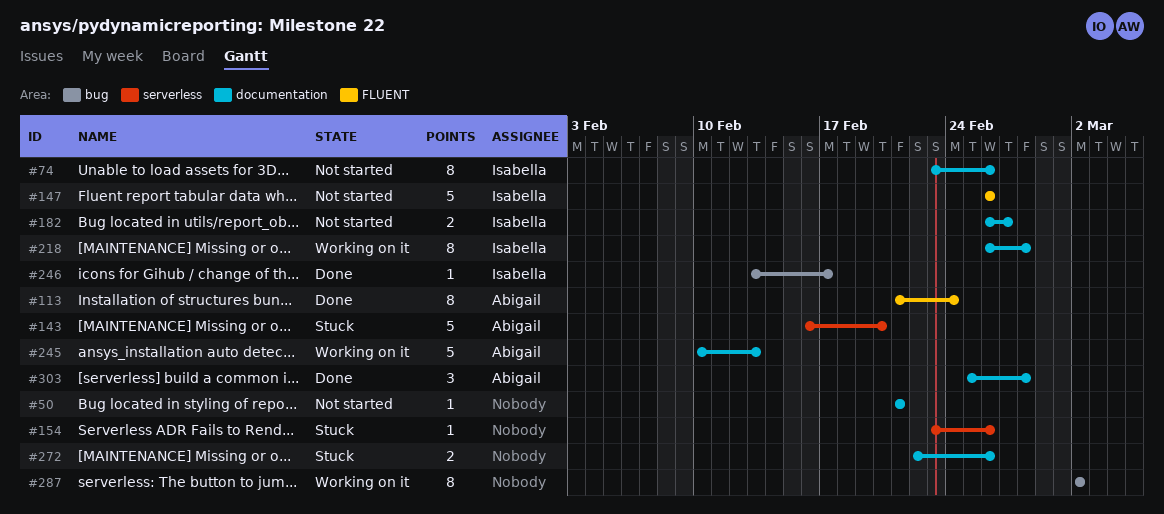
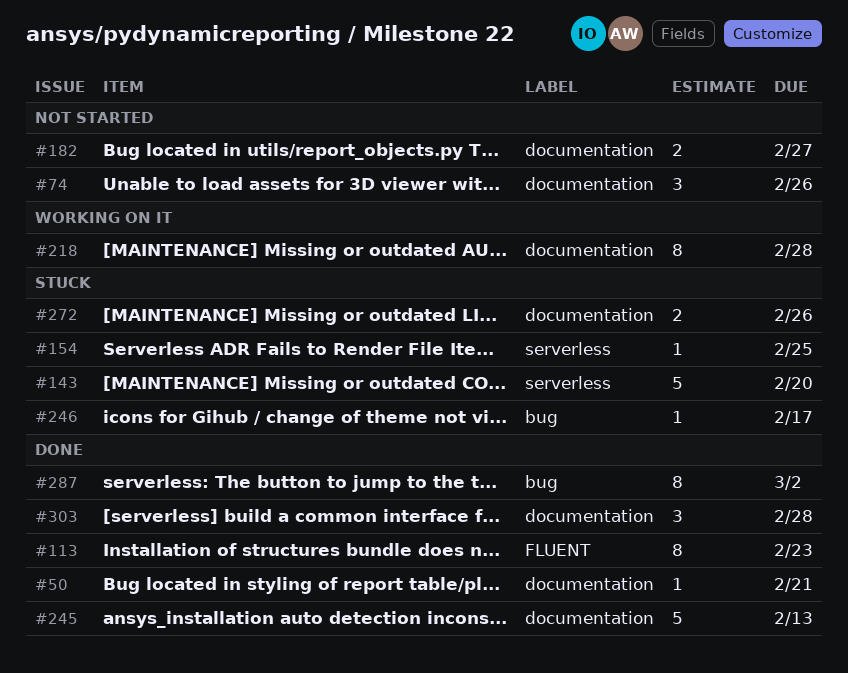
#50, status: Not started -> Done
#74, estimate: 8 -> 3
#113, due: Feb 24 -> Feb 23
#147: present -> none
#154, due: Feb 26 -> Feb 25
#245, status: Working on it -> Done
#246, status: Done -> Stuck
#287, status: Working on it -> Done

